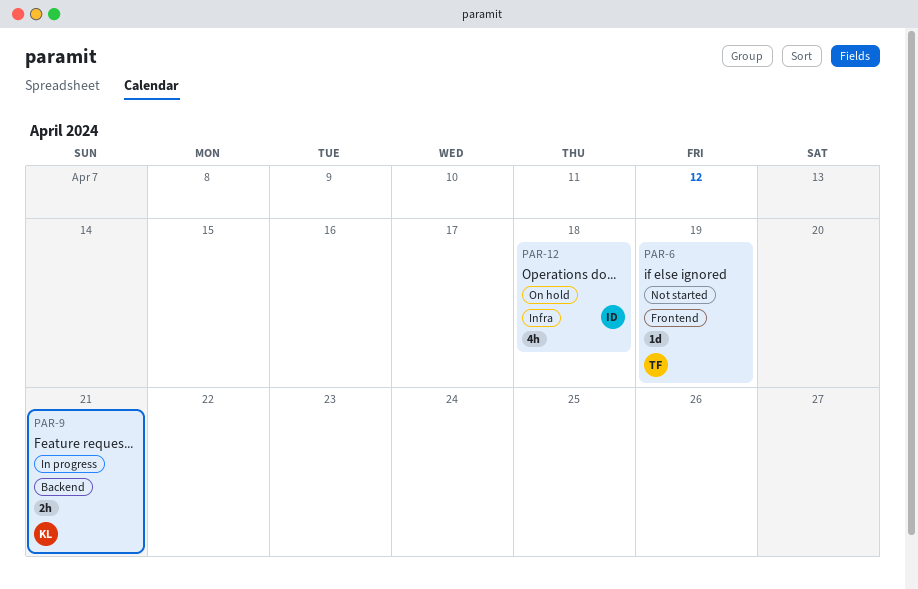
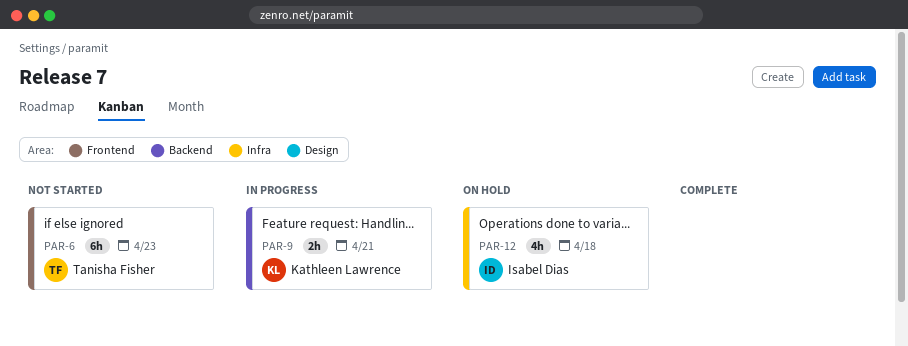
PAR-6, estimate: 1d -> 6h
PAR-6, due: Apr 19 -> Apr 23

